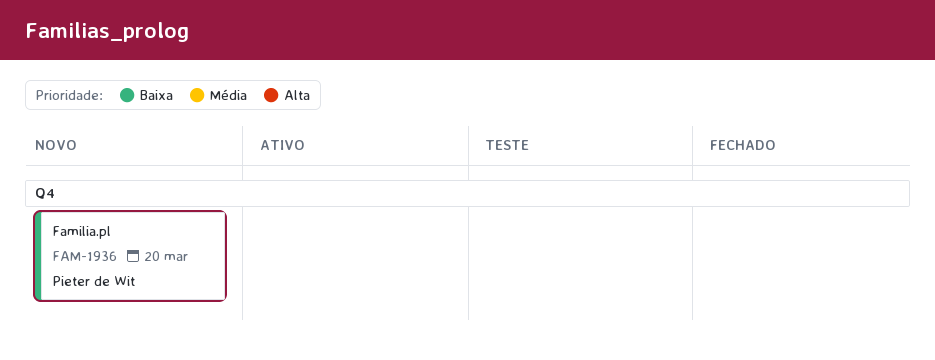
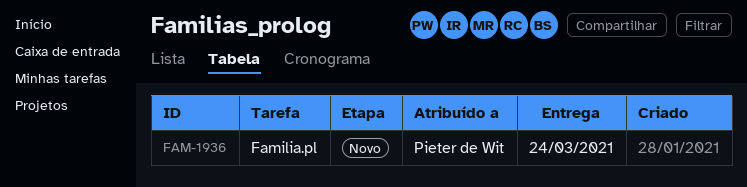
FAM-1936, due: Mar 20 -> Mar 24

